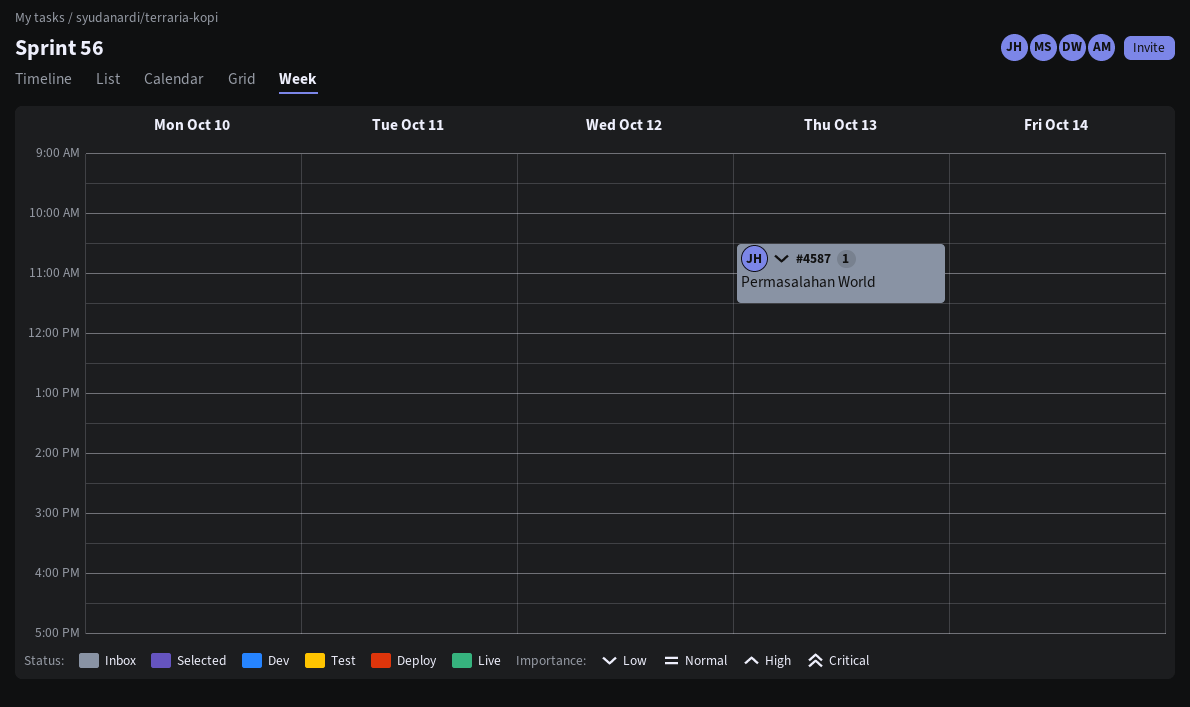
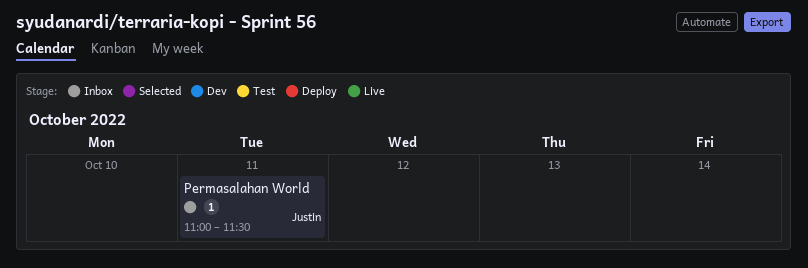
Permasalahan World, day: Oct 13 -> Oct 11
Permasalahan World, begins: 10:30 -> 11:00

